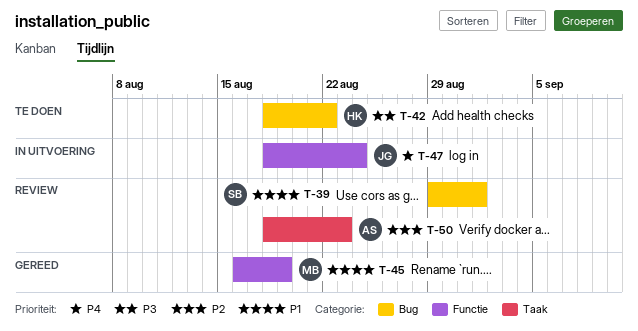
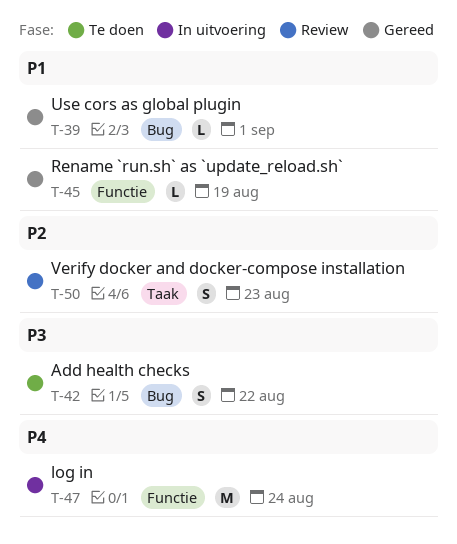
T-39, status: Review -> Gereed

